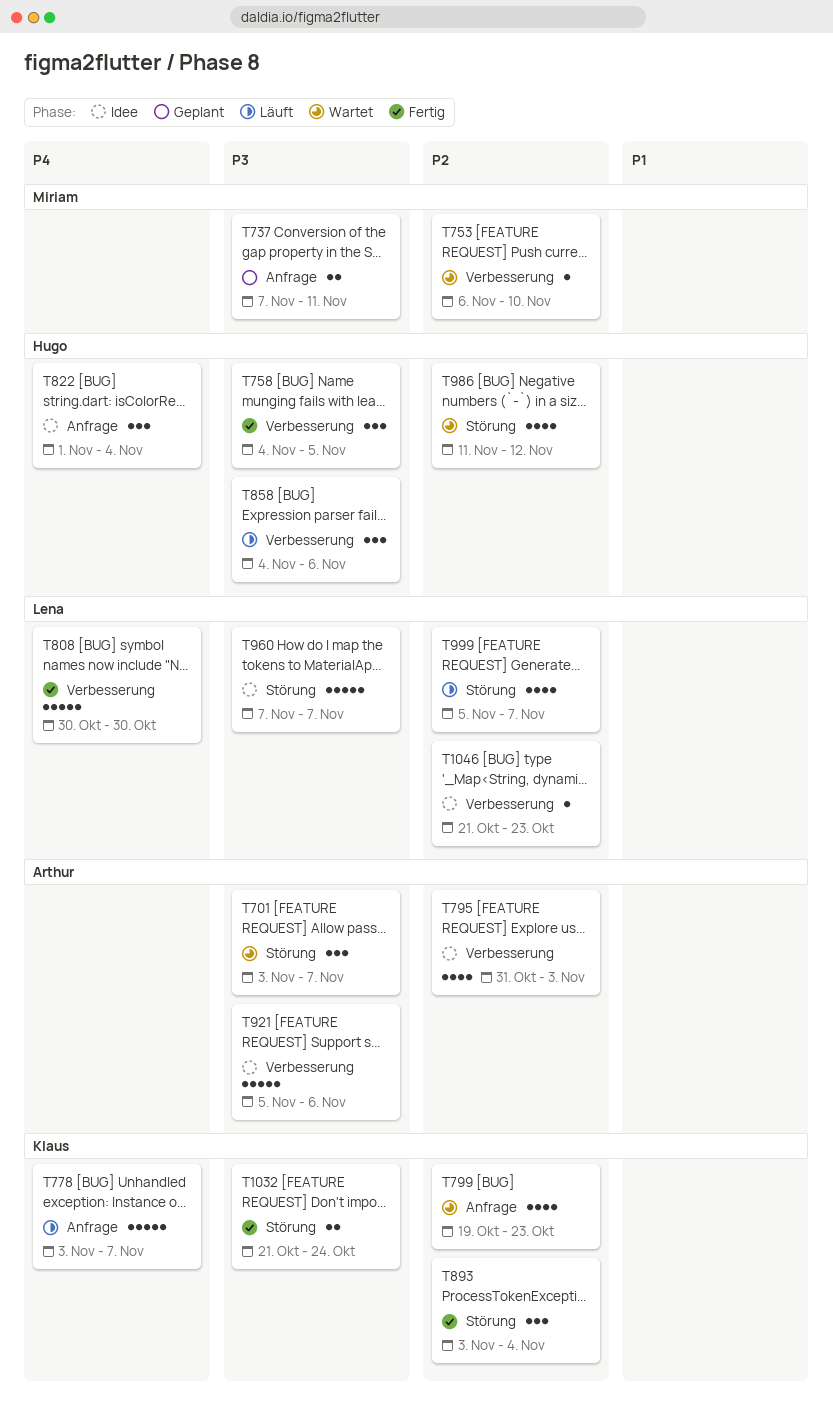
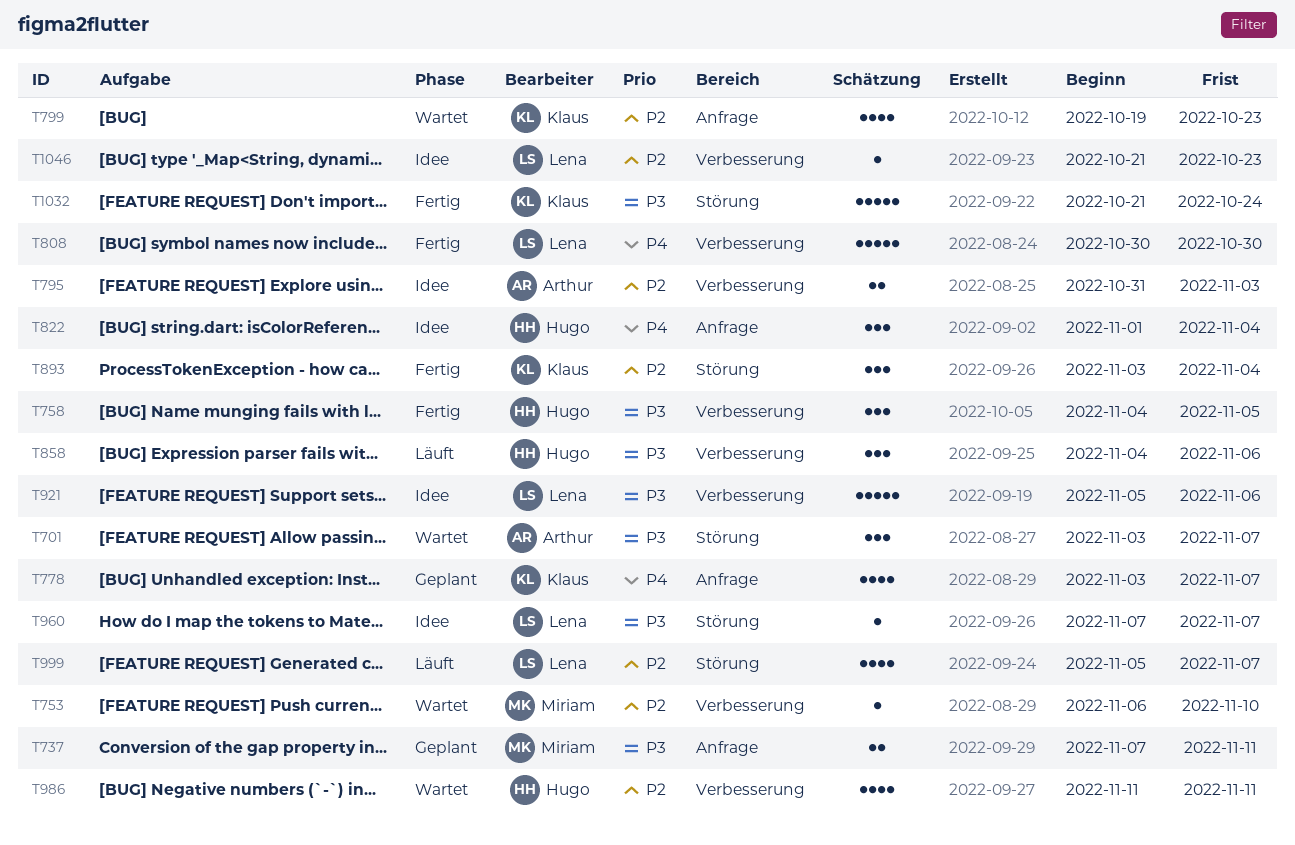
T778, status: Läuft -> Geplant
T778, estimate: 5 -> 4
T795, estimate: 4 -> 2
T921, owner: Arthur -> Lena
T960, estimate: 5 -> 1
T986, label: Störung -> Verbesserung
T986, due: Nov 12 -> Nov 11
T1032, estimate: 2 -> 5

